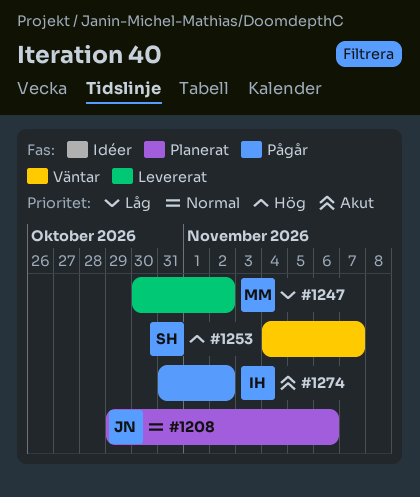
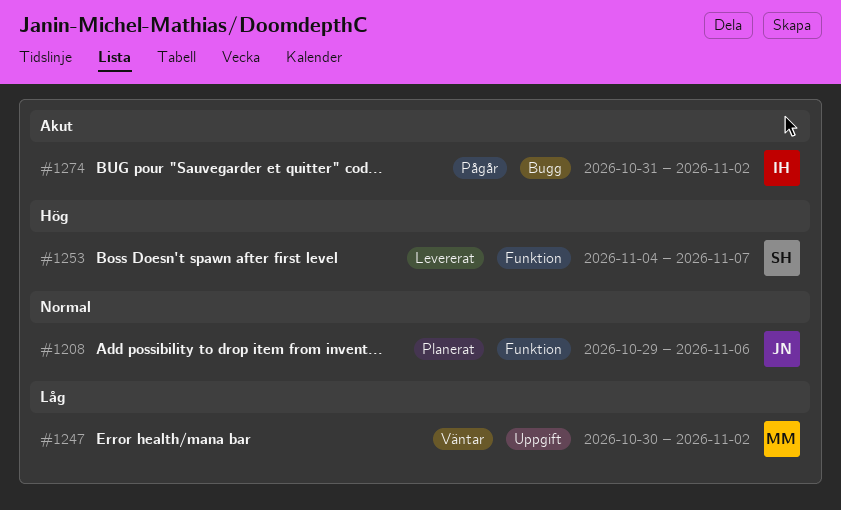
#1247, status: Levererat -> Väntar
#1253, status: Väntar -> Levererat

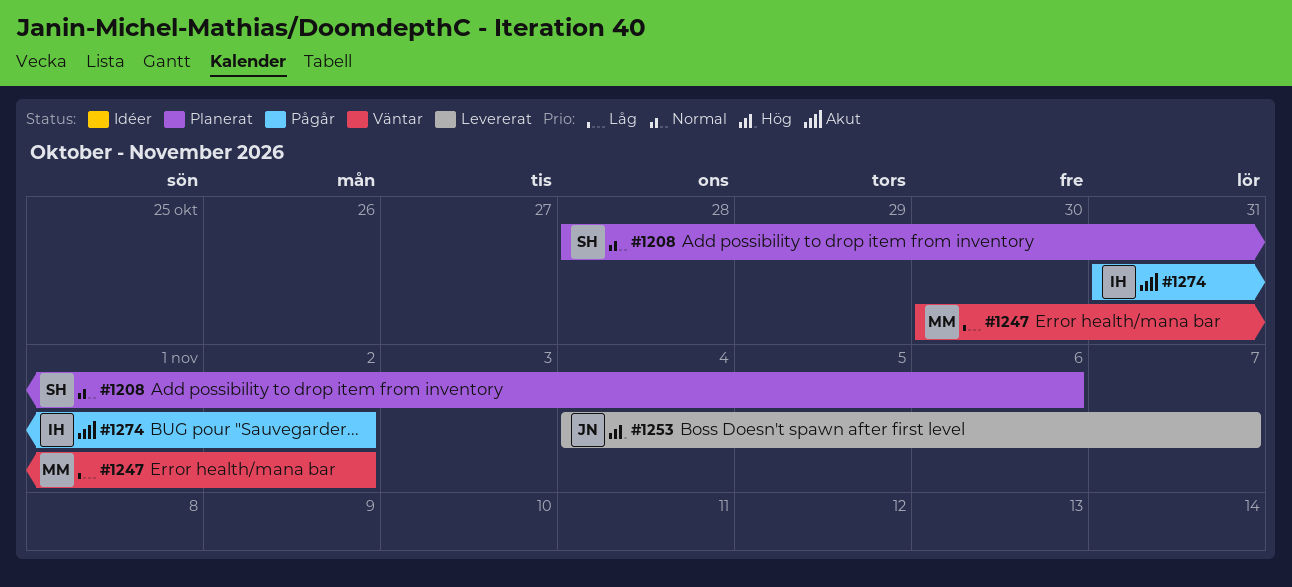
#1208, owner: JN -> SH
#1208, start: Oct 29 -> Oct 28
#1253, owner: SH -> JN

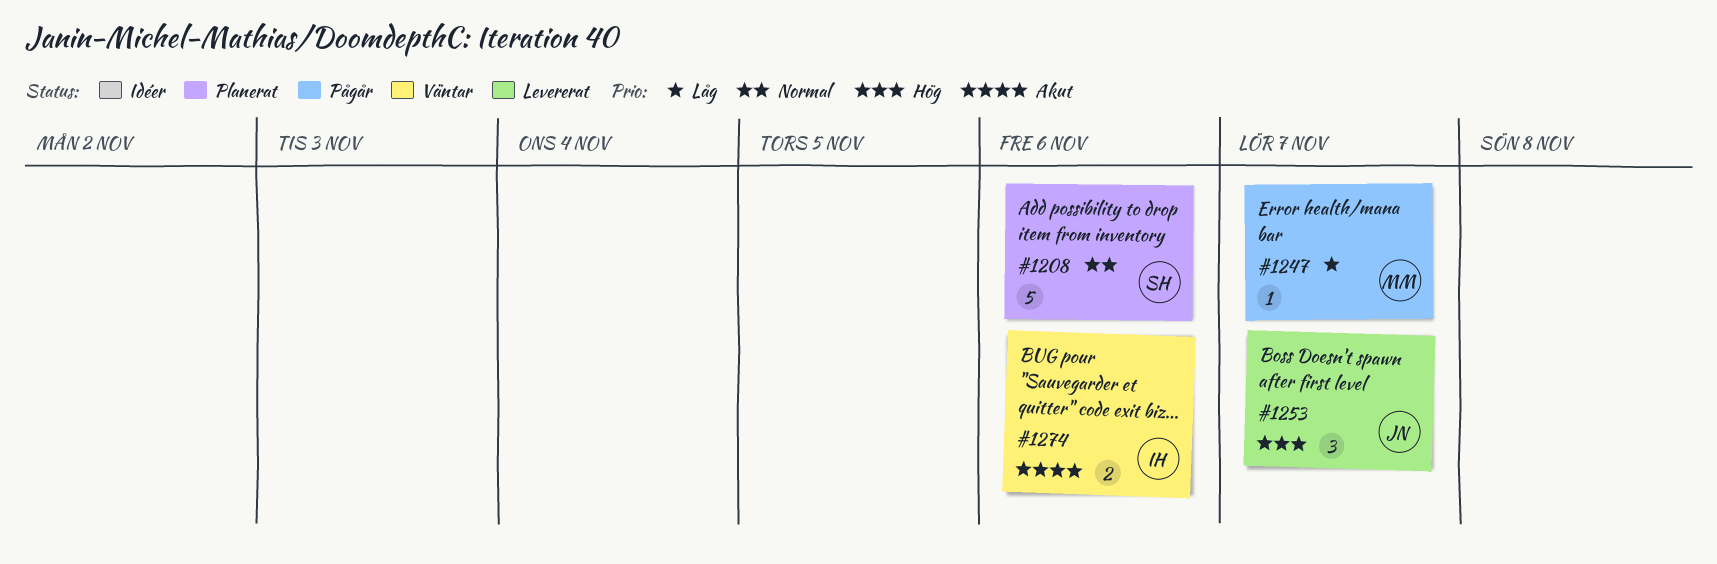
#1247, status: Väntar -> Pågår
#1247, due: Nov 2 -> Nov 7
#1274, status: Pågår -> Väntar
#1274, due: Nov 2 -> Nov 6

